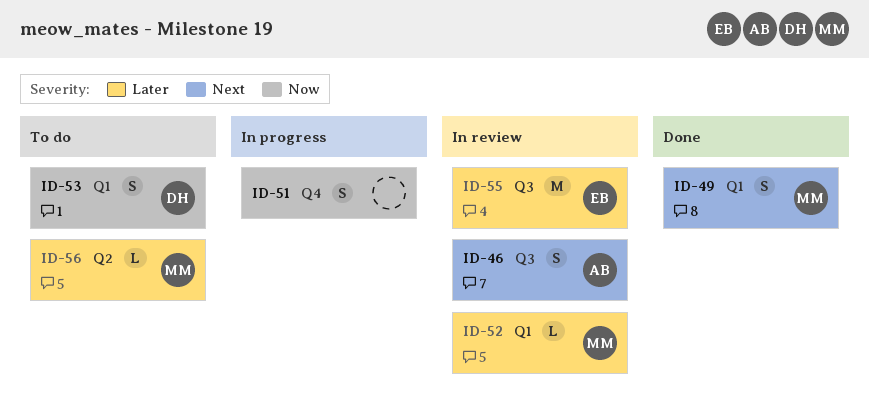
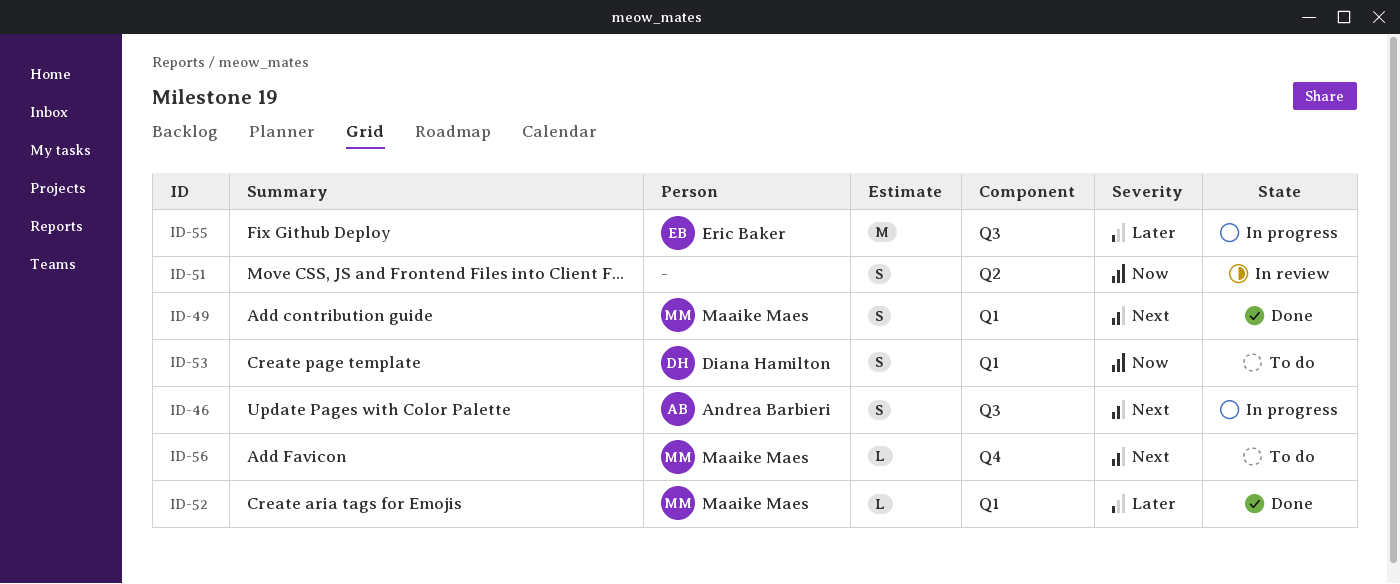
ID-46, status: In review -> In progress
ID-51, status: In progress -> In review
ID-51, label: Q4 -> Q2
ID-52, status: In review -> Done
ID-55, status: In review -> In progress
ID-56, priority: Later -> Next
ID-56, label: Q2 -> Q4

